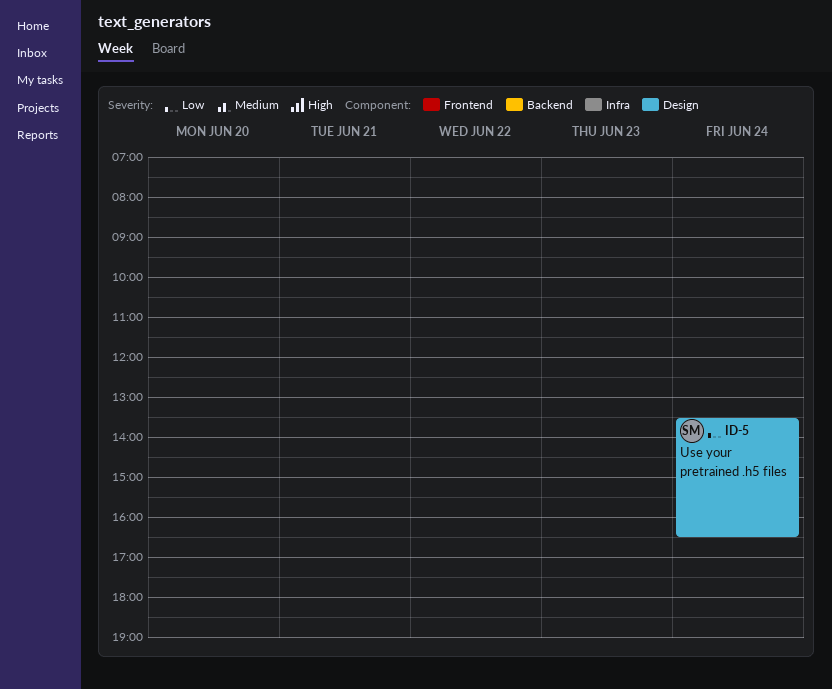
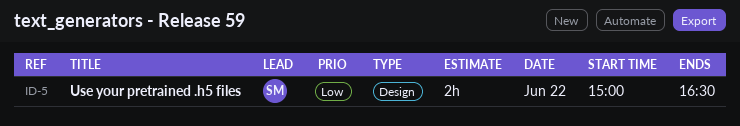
ID-5, day: Jun 24 -> Jun 22
ID-5, begins: 13:30 -> 15:00

